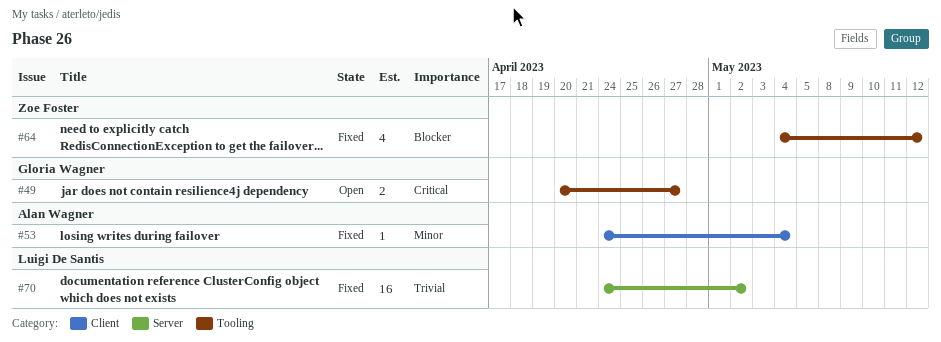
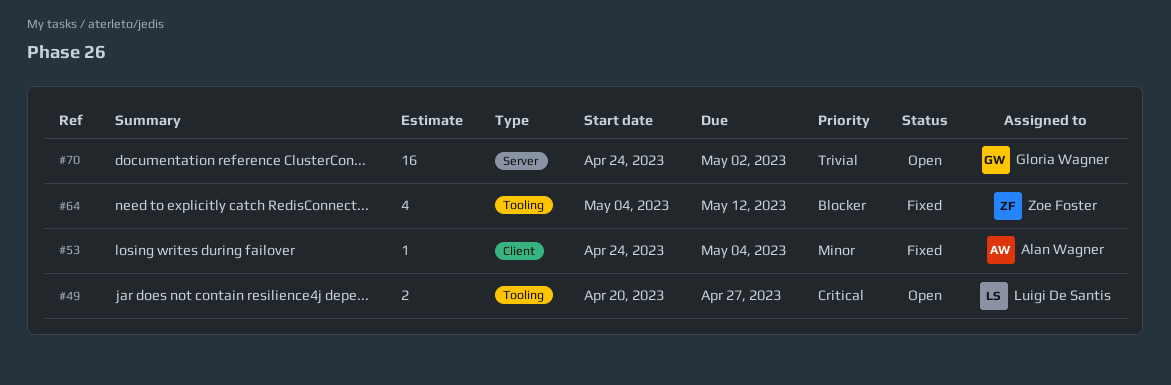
#49, owner: Gloria Wagner -> Luigi De Santis
#70, status: Fixed -> Open
#70, owner: Luigi De Santis -> Gloria Wagner

